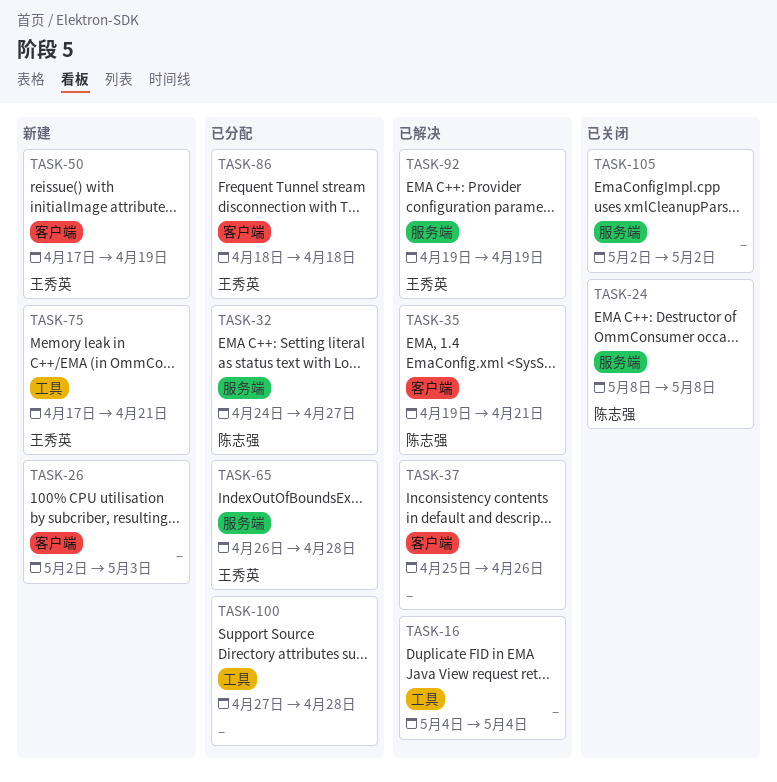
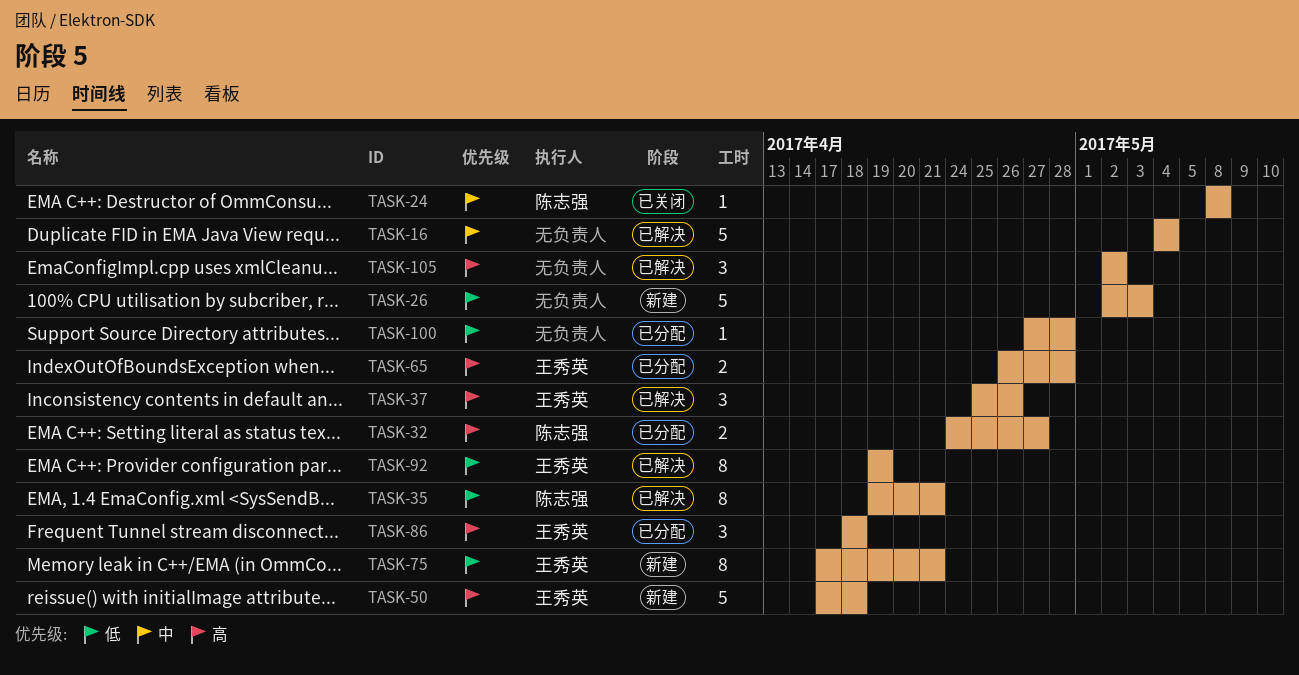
TASK-37, owner: none -> 王秀英
TASK-50, due: Apr 19 -> Apr 18
TASK-105, status: 已关闭 -> 已解决

